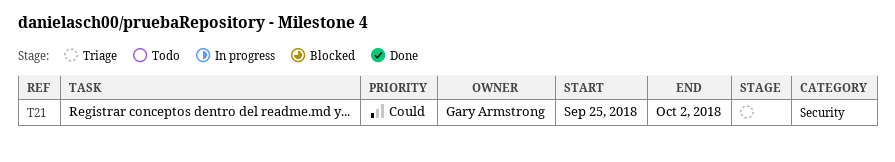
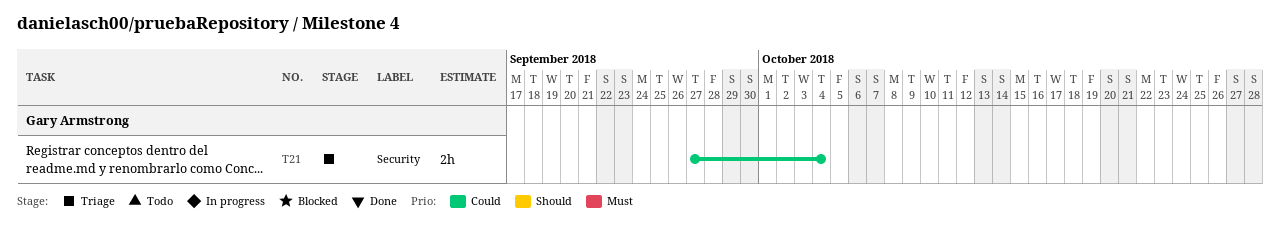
T21, start: Sep 25 -> Sep 27
T21, due: Oct 2 -> Oct 4

